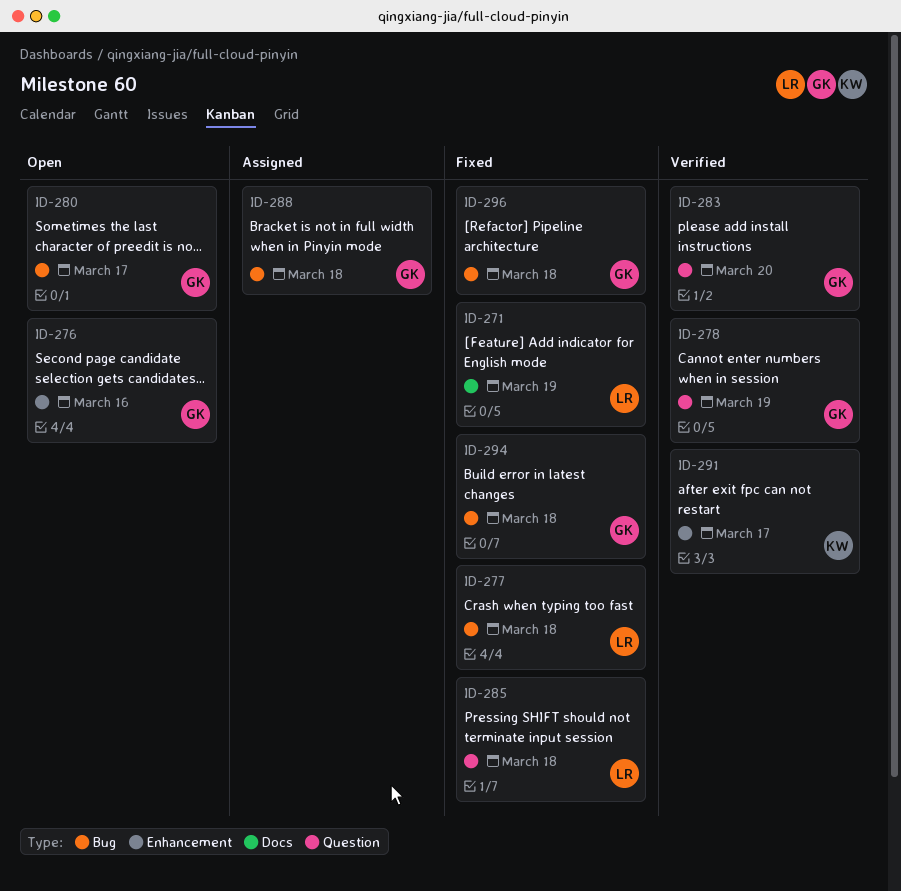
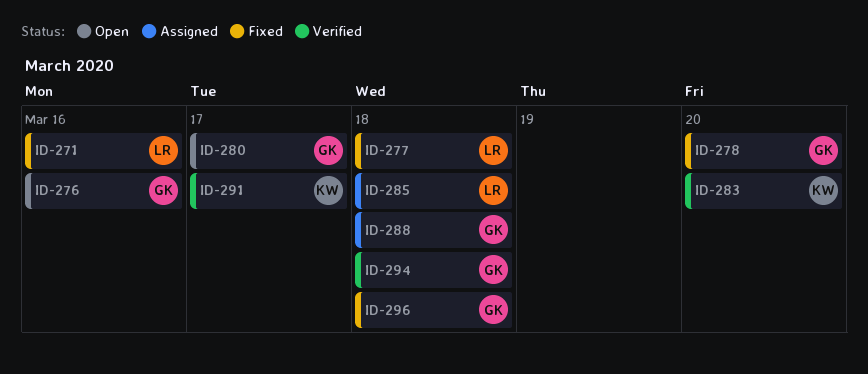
ID-271, due: Mar 19 -> Mar 16
ID-278, status: Verified -> Fixed
ID-278, due: Mar 19 -> Mar 20
ID-283, owner: GK -> KW
ID-285, status: Fixed -> Assigned
ID-294, status: Fixed -> Verified

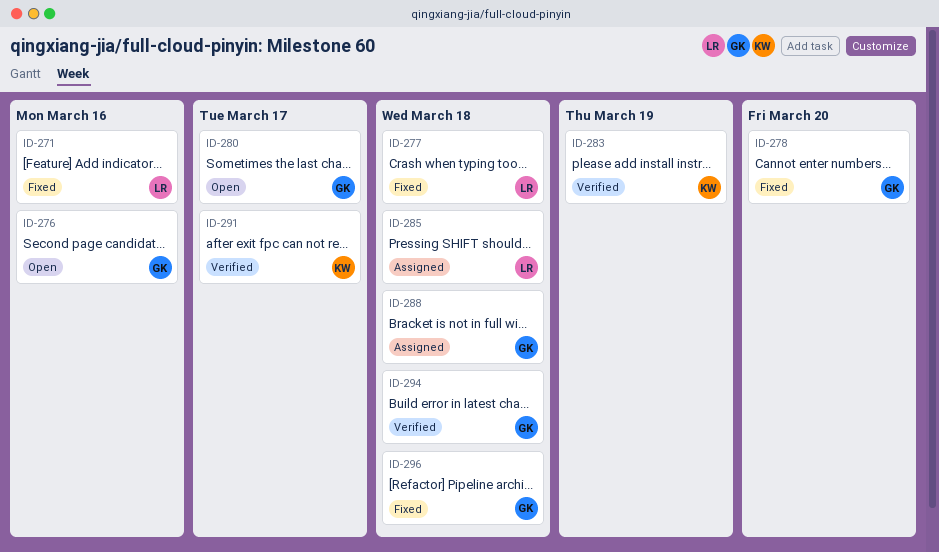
ID-283, due: Mar 20 -> Mar 19

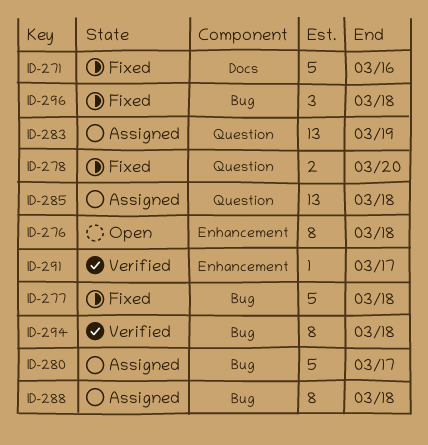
ID-276, due: Mar 16 -> Mar 18
ID-280, status: Open -> Assigned
ID-283, status: Verified -> Assigned

